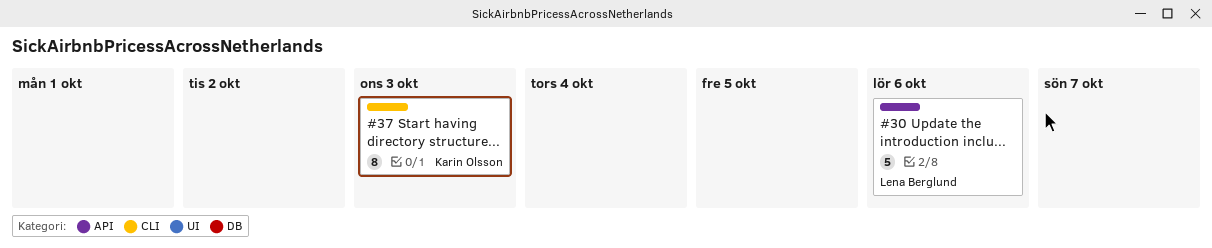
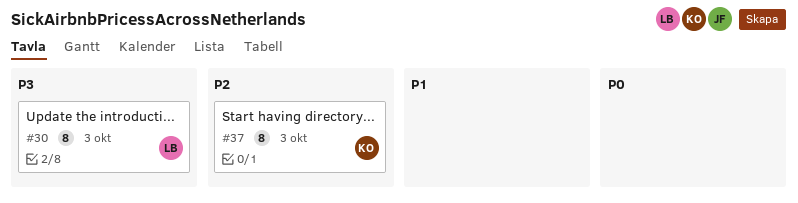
#30, estimate: 5 -> 8
#30, due: Oct 6 -> Oct 3

